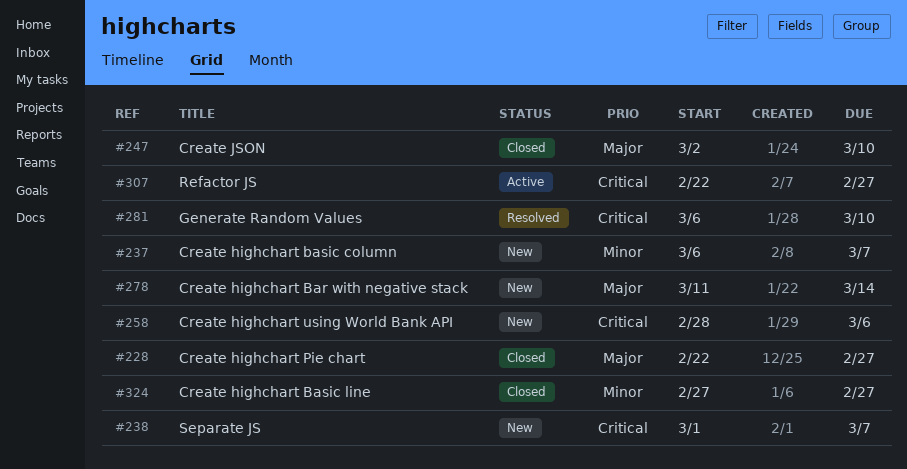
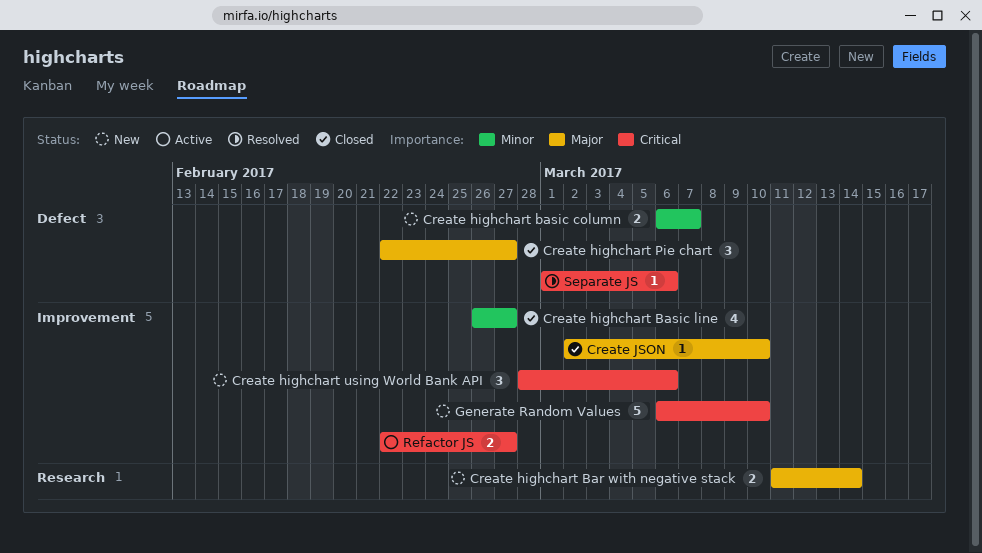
Create highchart Basic line, start: Feb 27 -> Feb 26
Generate Random Values, status: Resolved -> New
Separate JS, status: New -> Resolved
Separate JS, due: Mar 7 -> Mar 6

